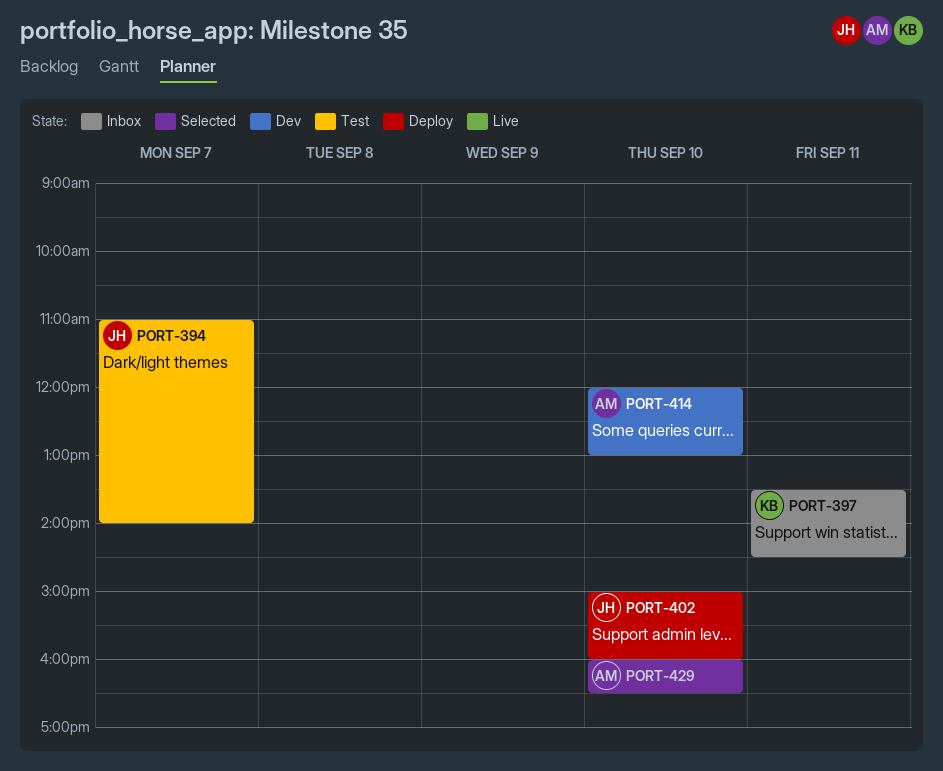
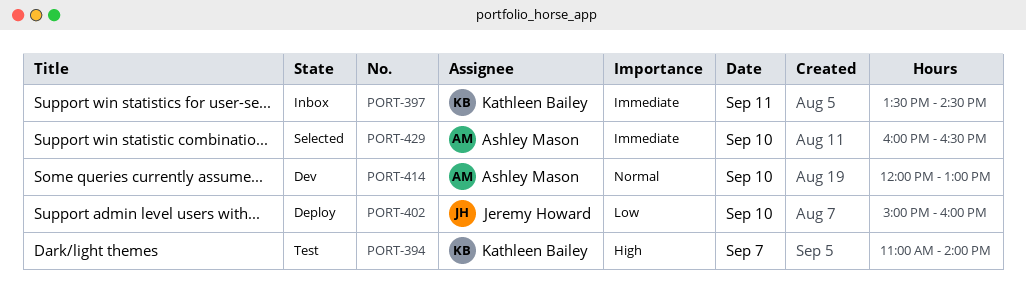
PORT-394, owner: Jeremy Howard -> Kathleen Bailey

